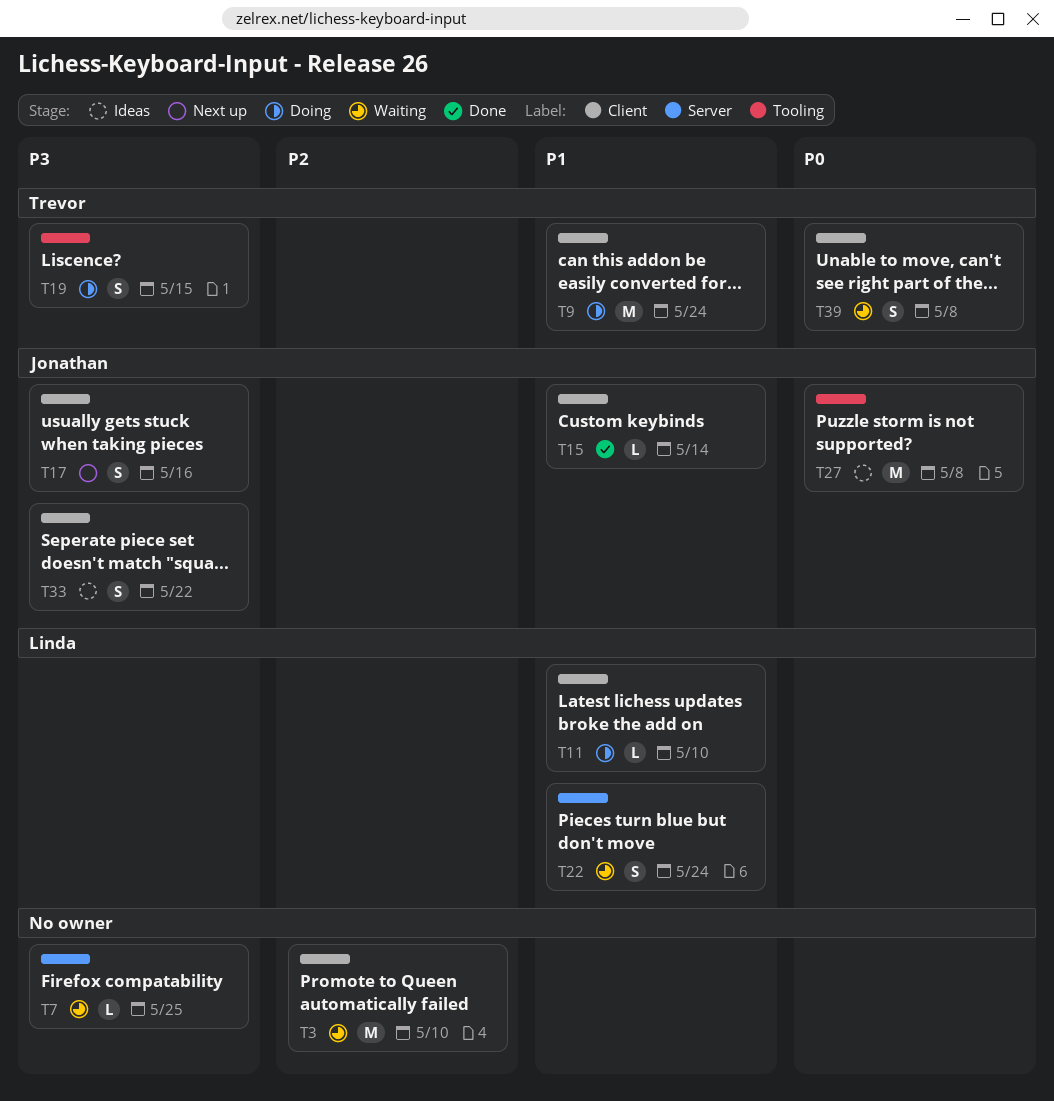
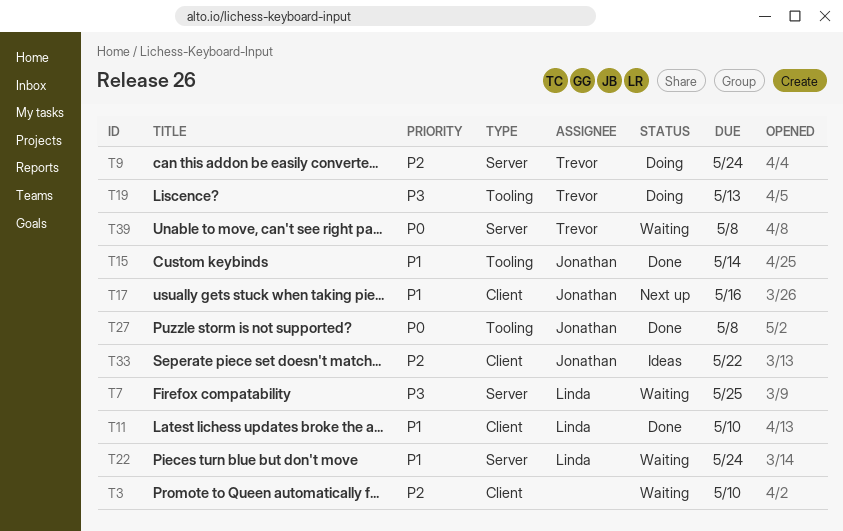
T7, owner: none -> Linda
T9, priority: P1 -> P2
T9, label: Client -> Server
T11, status: Doing -> Done
T15, label: Client -> Tooling
T17, priority: P3 -> P1
T19, due: May 15 -> May 13
T27, status: Ideas -> Done
T33, priority: P3 -> P2
T39, label: Client -> Server

